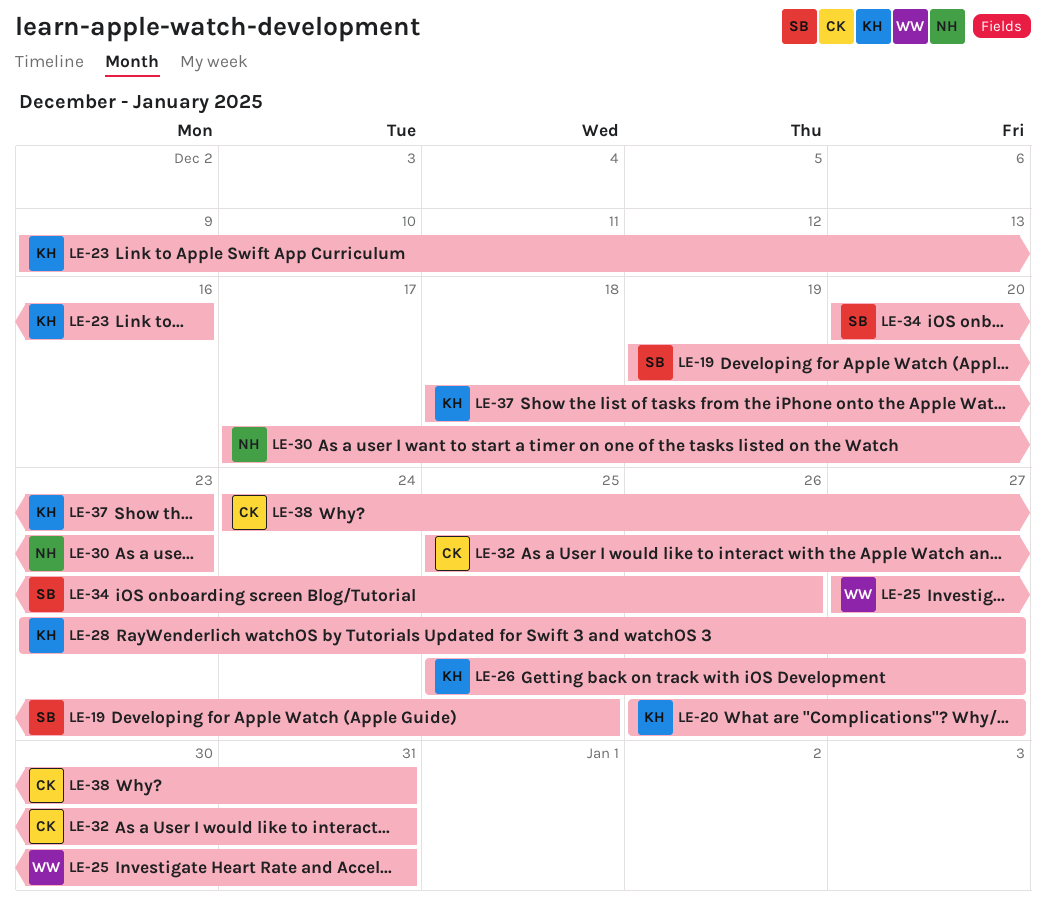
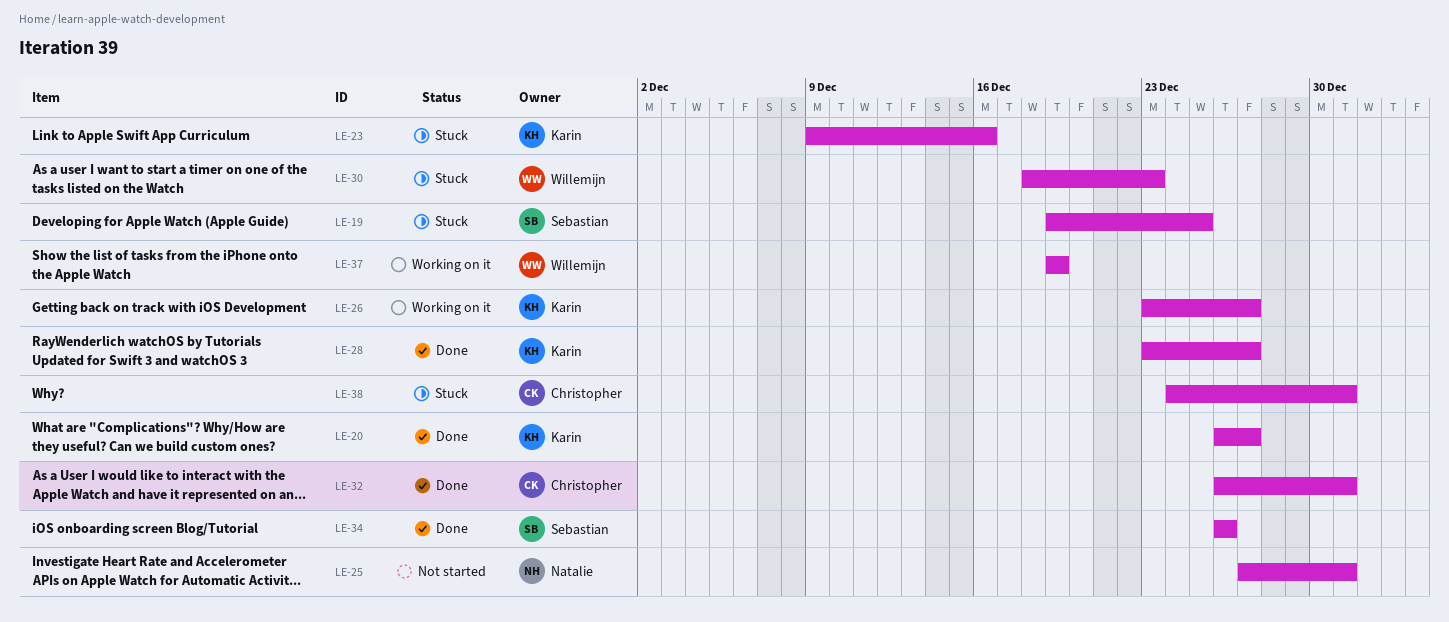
LE-25, owner: Willemijn -> Natalie
LE-26, start: Dec 25 -> Dec 23
LE-30, owner: Natalie -> Willemijn
LE-30, start: Dec 17 -> Dec 18
LE-32, start: Dec 25 -> Dec 26
LE-34, start: Dec 20 -> Dec 26
LE-37, owner: Karin -> Willemijn
LE-37, start: Dec 18 -> Dec 19
LE-37, due: Dec 23 -> Dec 19

